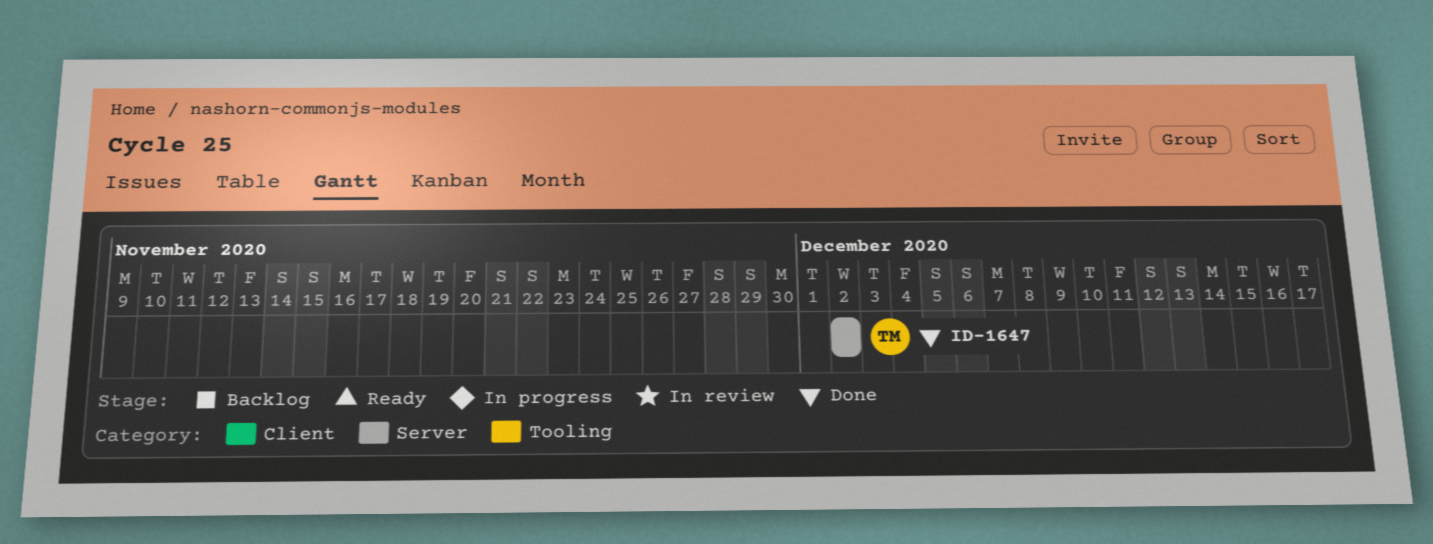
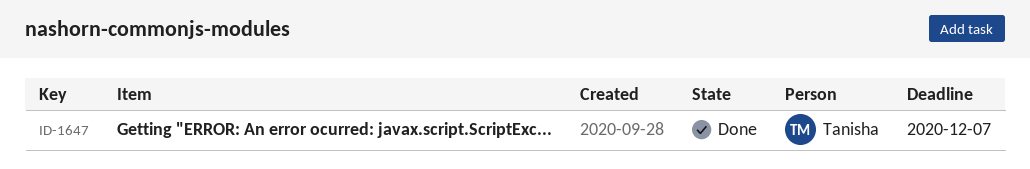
ID-1647, due: Dec 2 -> Dec 7

